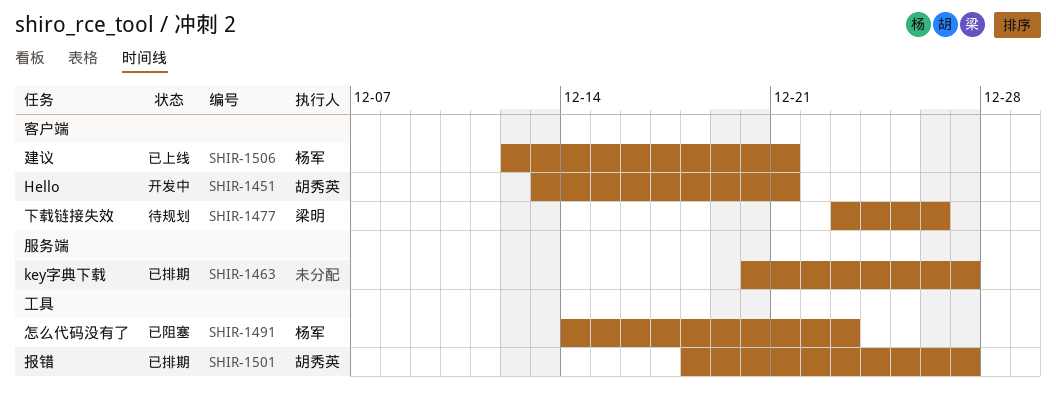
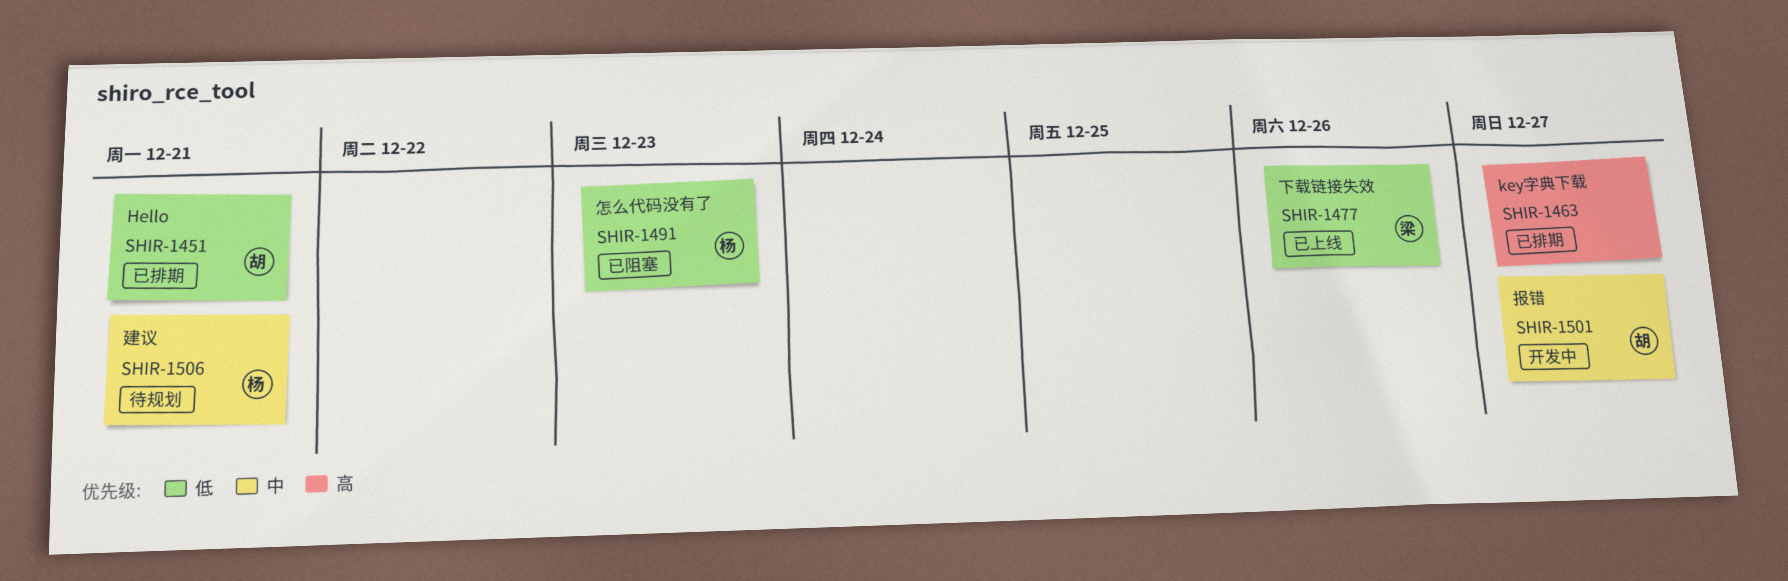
SHIR-1451, status: 开发中 -> 已排期
SHIR-1477, status: 待规划 -> 已上线
SHIR-1501, status: 已排期 -> 开发中
SHIR-1506, status: 已上线 -> 待规划

